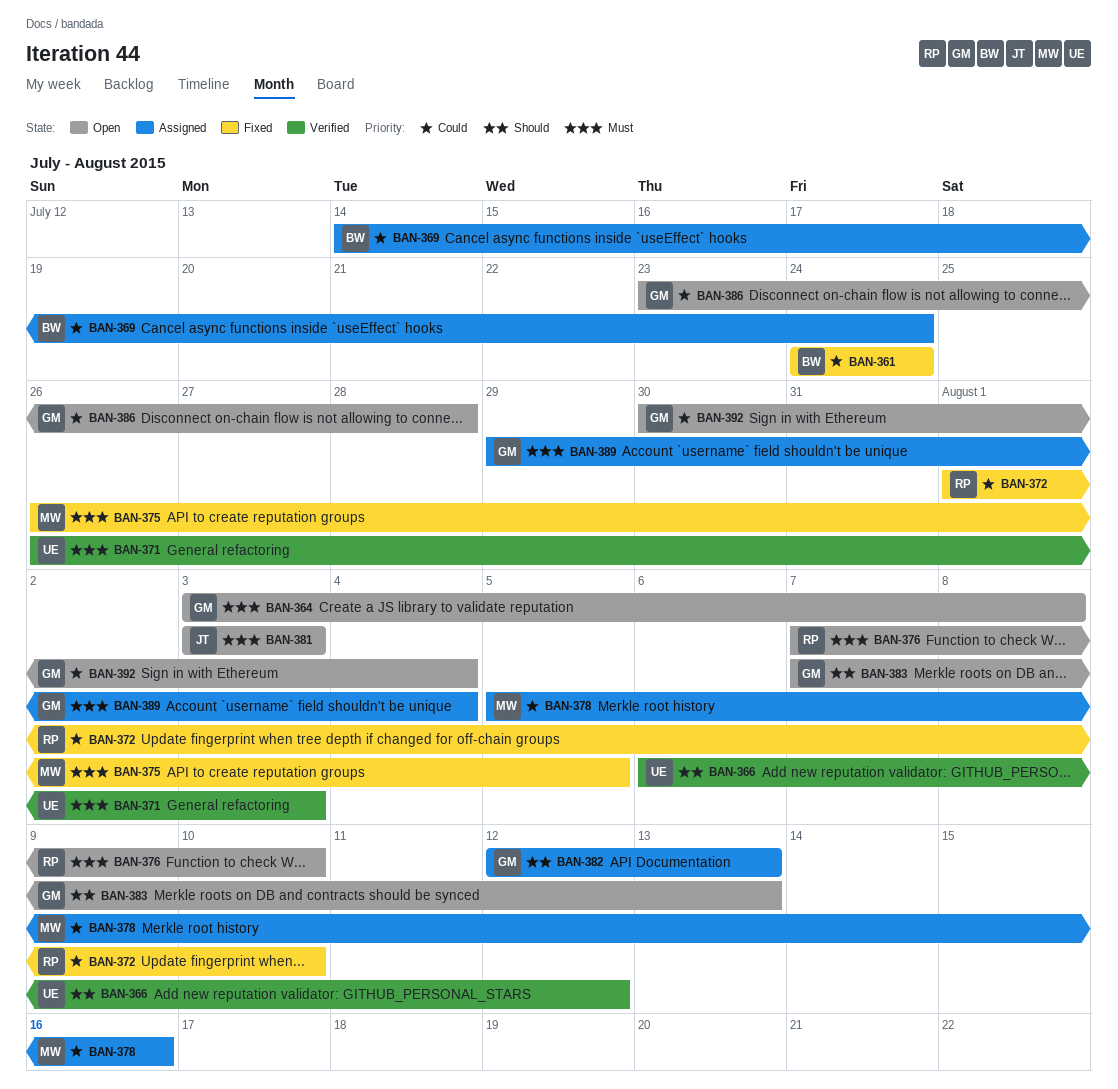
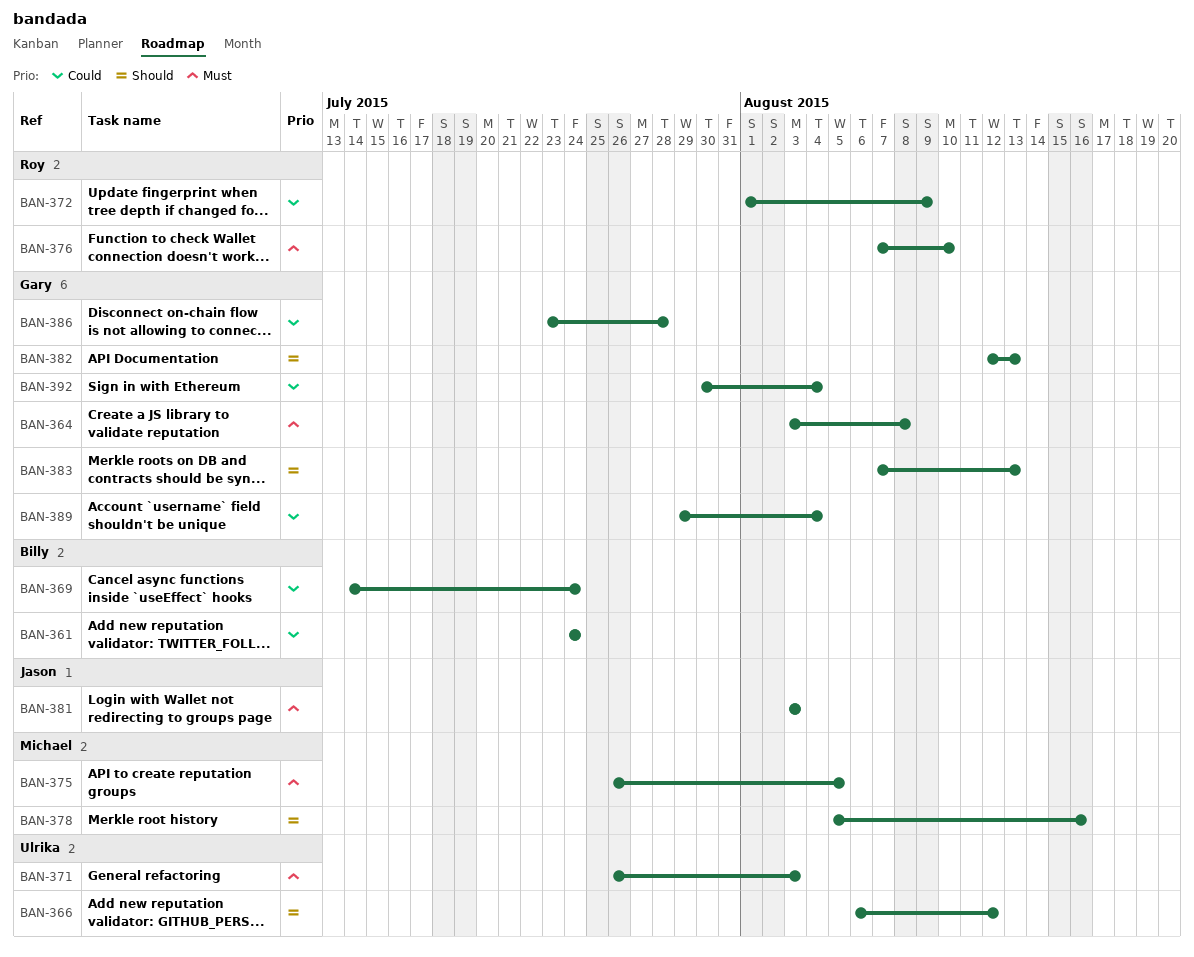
BAN-372, due: Aug 10 -> Aug 9
BAN-378, priority: Could -> Should
BAN-389, priority: Must -> Could

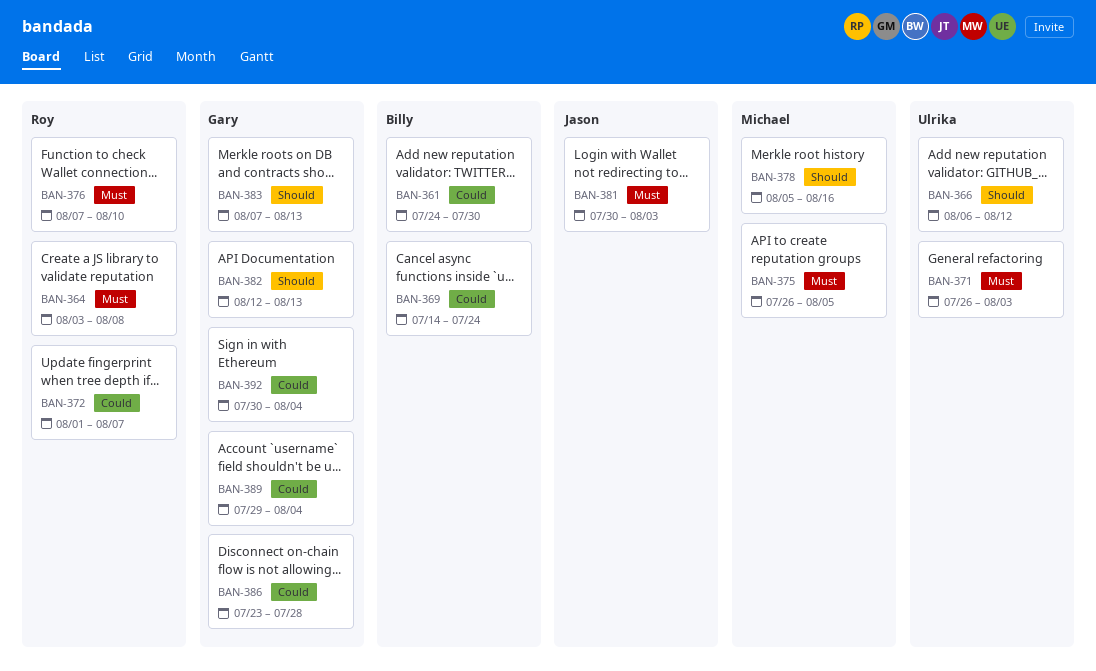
BAN-361, due: Jul 24 -> Jul 30
BAN-364, owner: Gary -> Roy
BAN-372, due: Aug 9 -> Aug 7
BAN-381, start: Aug 3 -> Jul 30

